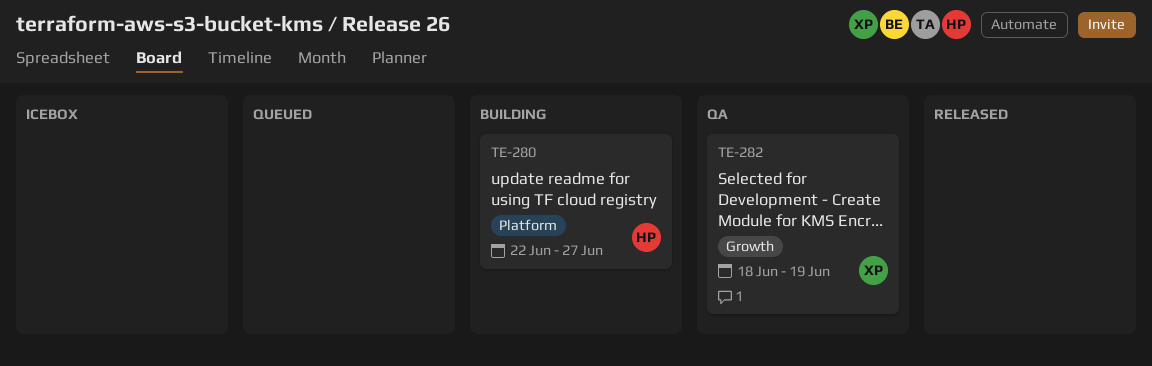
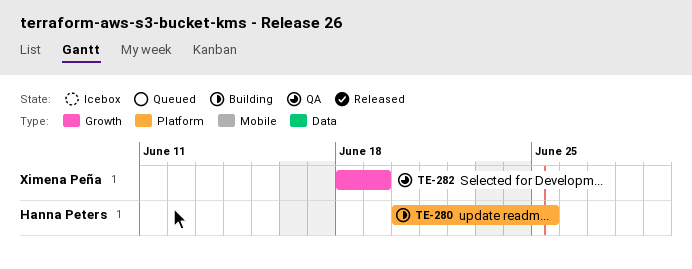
TE-280, start: Jun 22 -> Jun 20
TE-280, due: Jun 27 -> Jun 25

